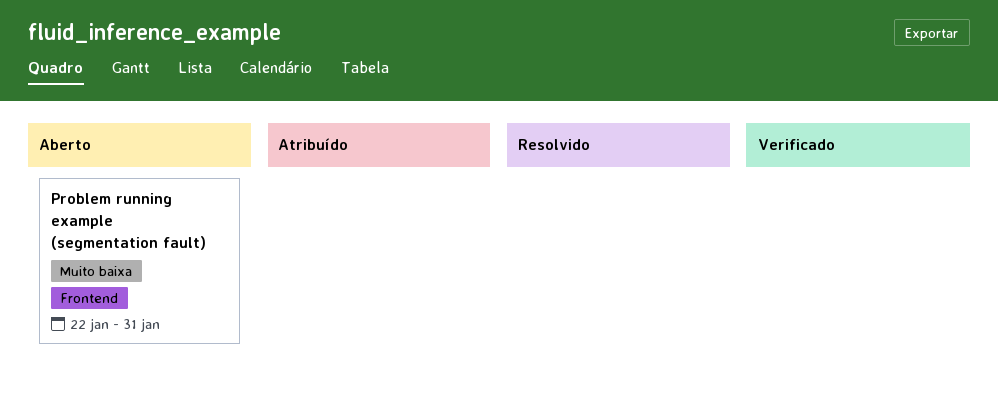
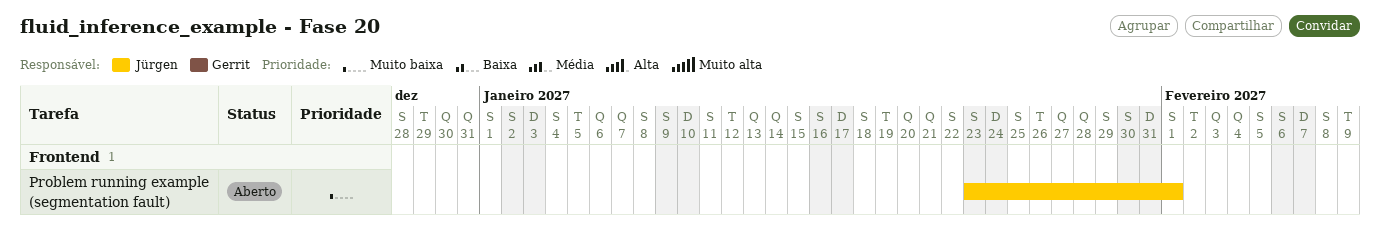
Problem running example (segmentation fault), start: Jan 22 -> Jan 23
Problem running example (segmentation fault), due: Jan 31 -> Feb 1

